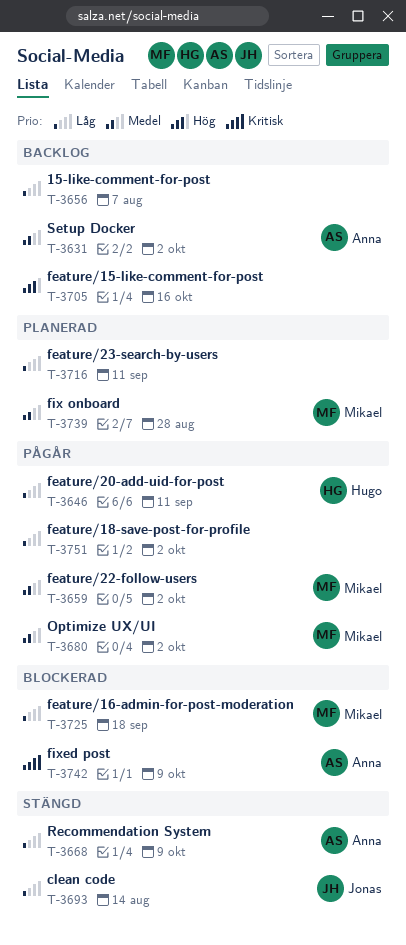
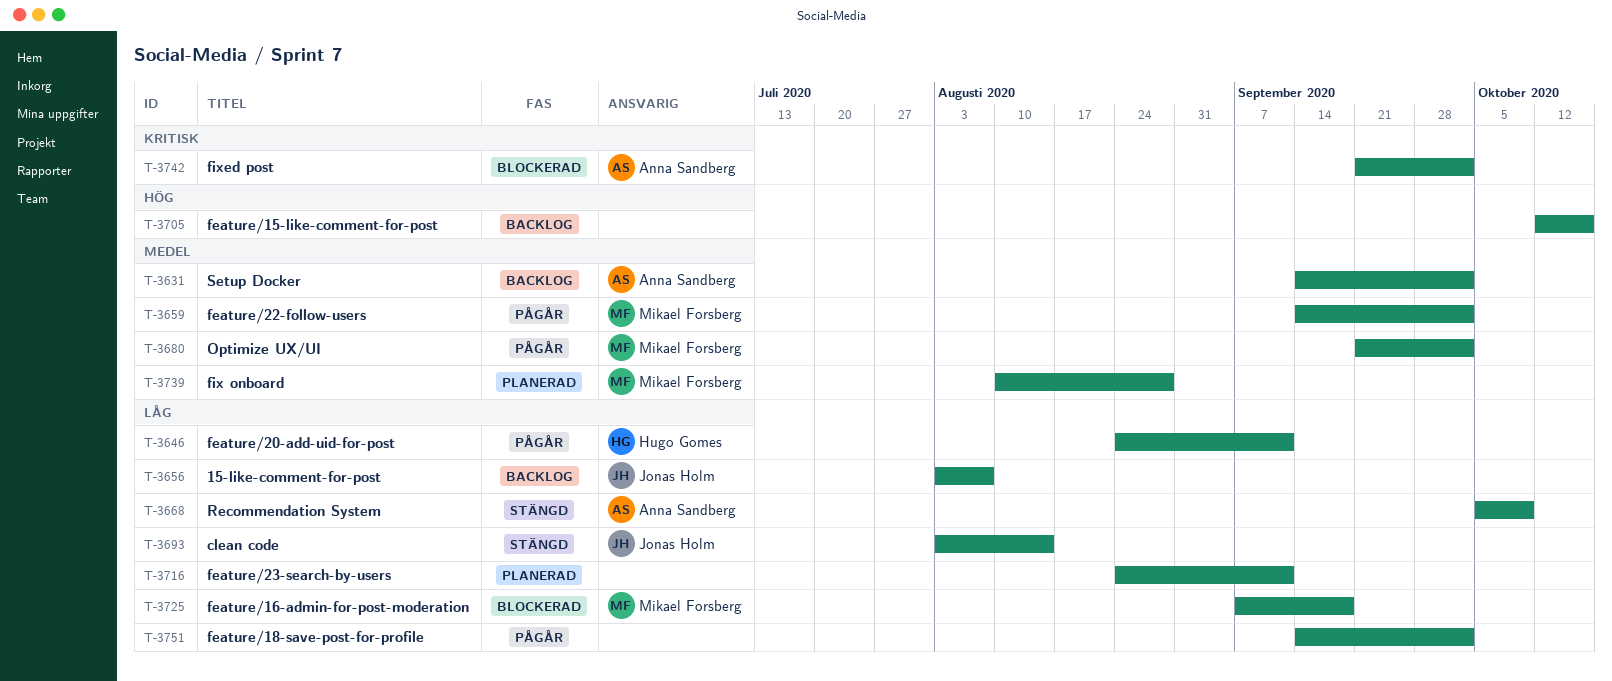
T-3656, owner: none -> Jonas Holm
T-3742, due: Oct 9 -> Oct 2

